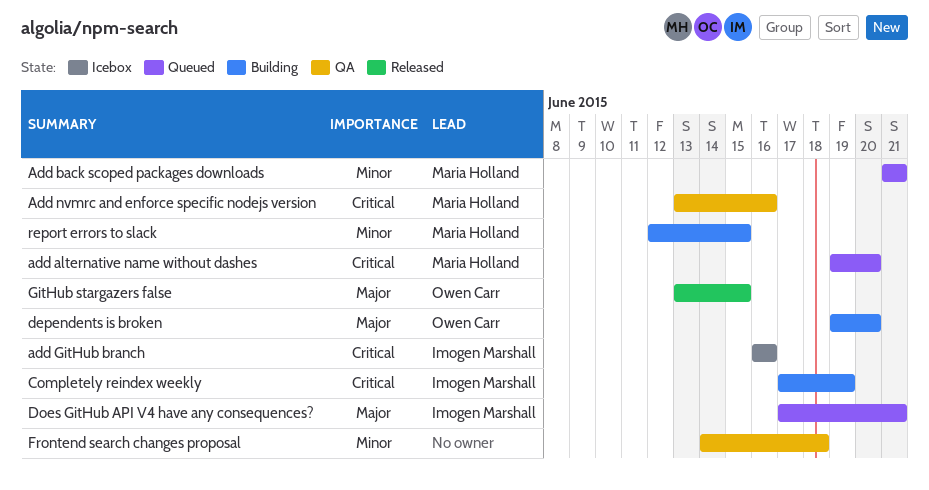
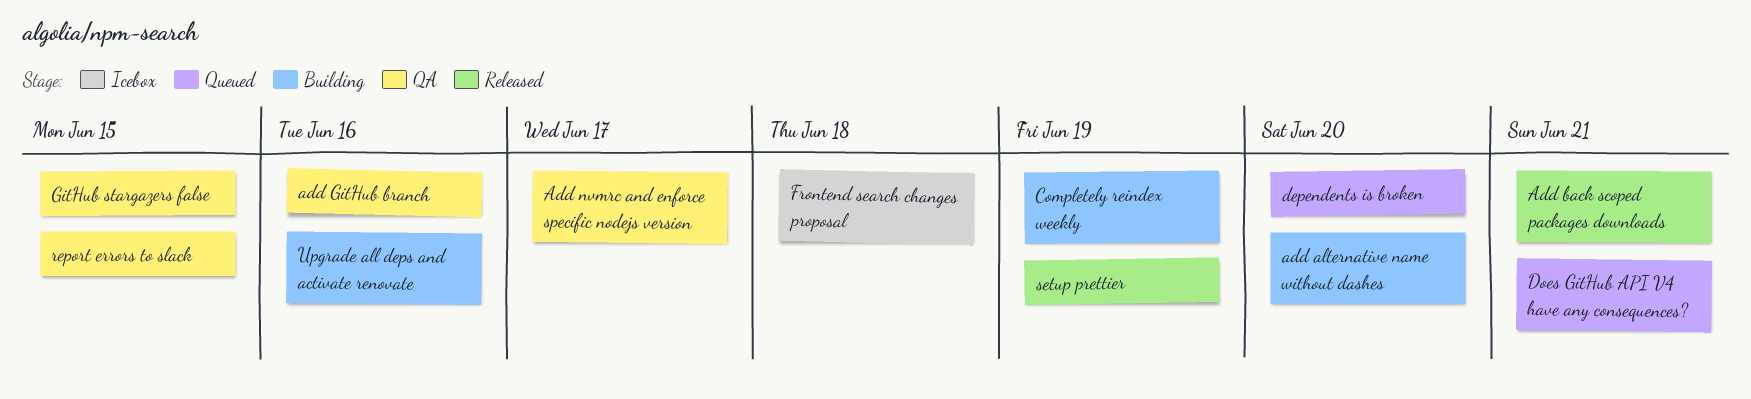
add alternative name without dashes, status: Queued -> Building
Add back scoped packages downloads, status: Queued -> Released
add GitHub branch, status: Icebox -> QA
Add nvmrc and enforce specific nodejs version, due: Jun 16 -> Jun 17
dependents is broken, status: Building -> Queued
Frontend search changes proposal, status: QA -> Icebox
GitHub stargazers false, status: Released -> QA
report errors to slack, status: Building -> QA
setup prettier: none -> present
Upgrade all deps and activate renovate: none -> present

